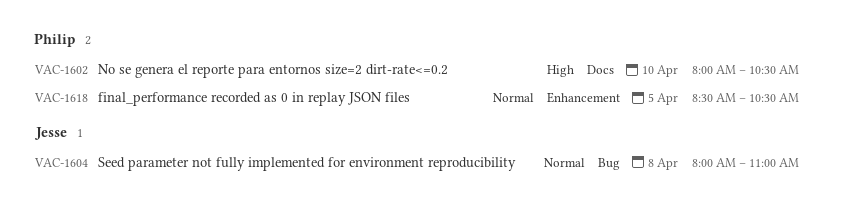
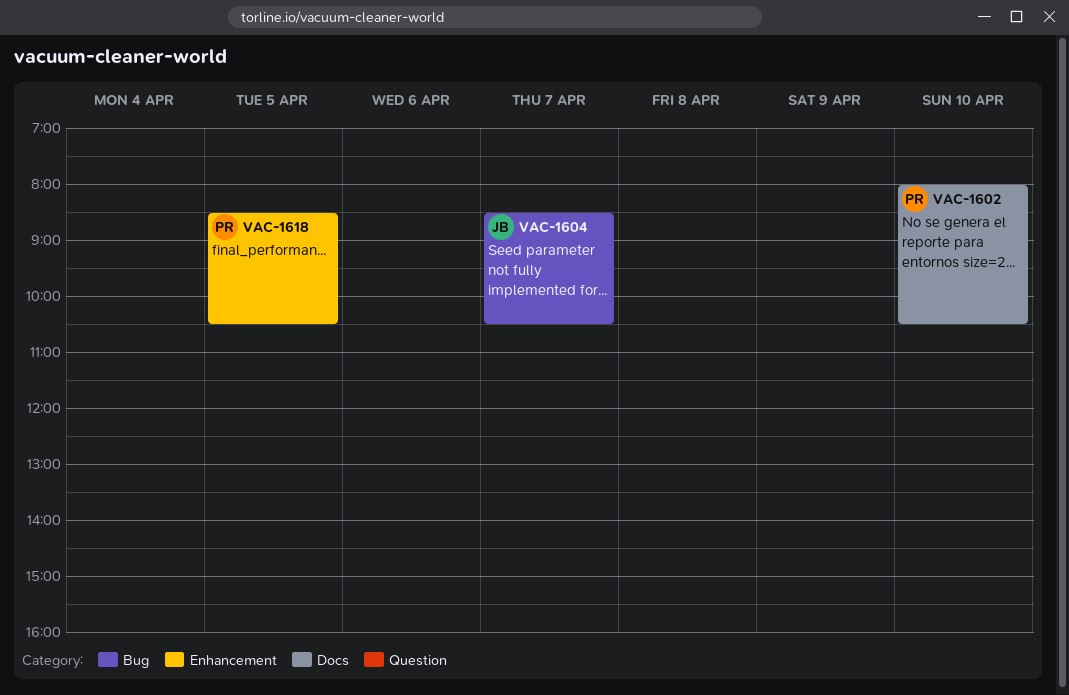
VAC-1604, day: Apr 8 -> Apr 7
VAC-1604, begins: 08:00 -> 08:30
VAC-1604, ends: 11:00 -> 10:30

